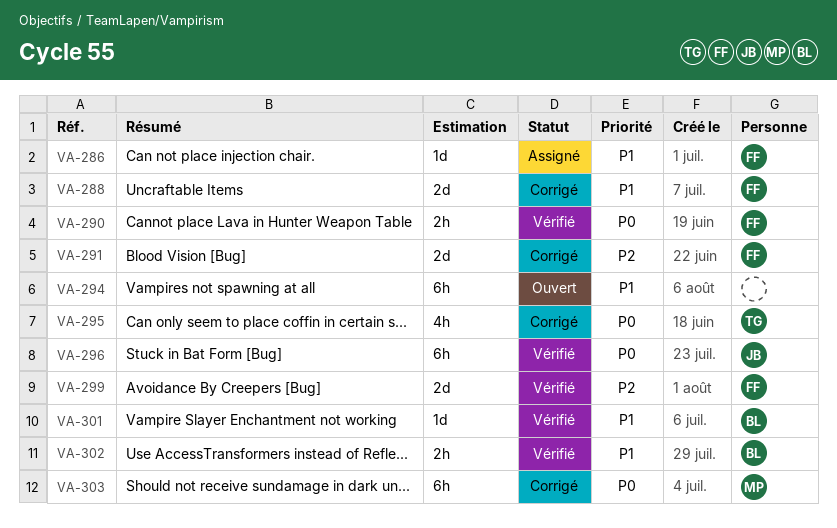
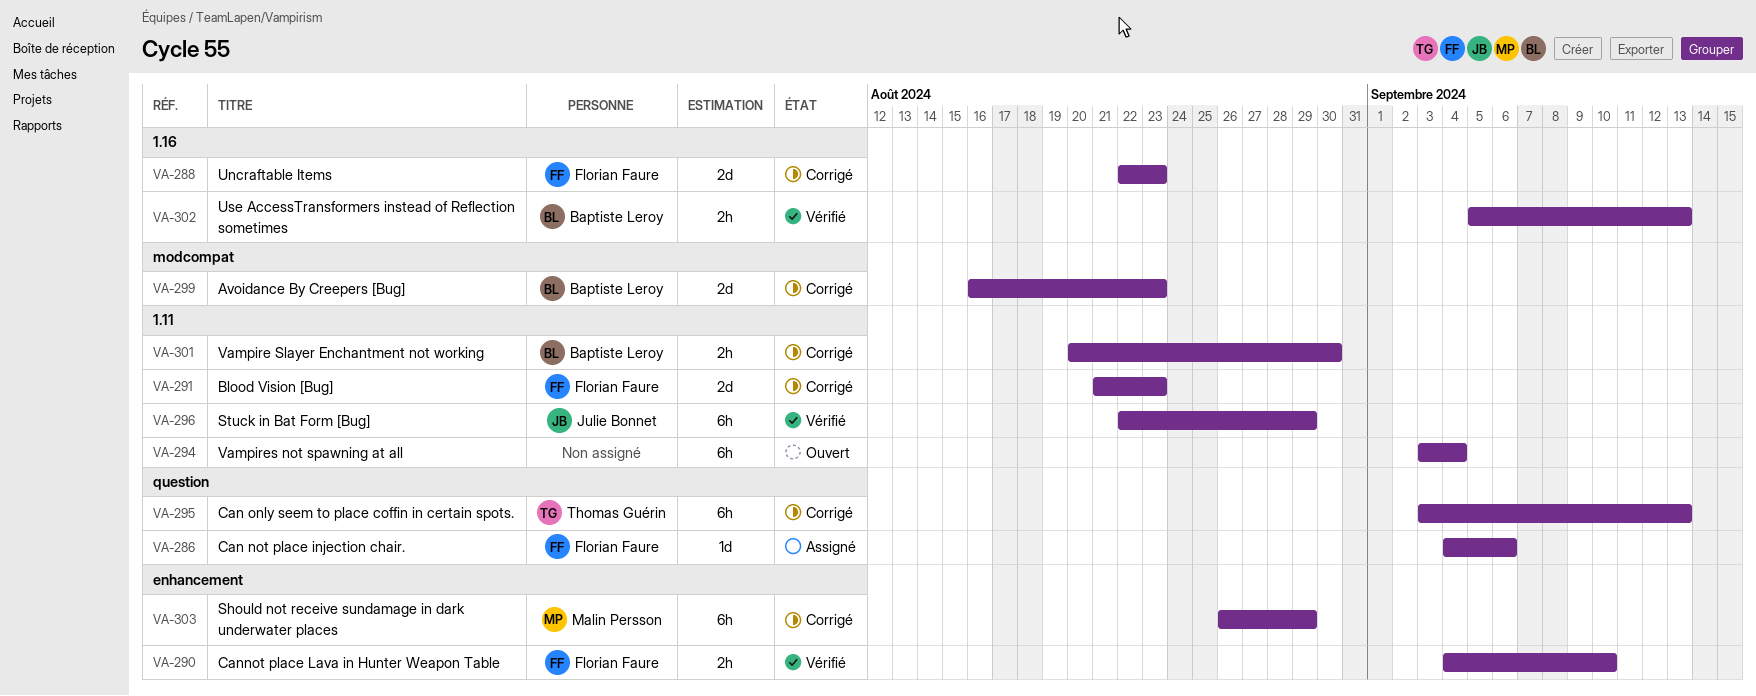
VA-295, estimate: 4h -> 6h
VA-299, status: Vérifié -> Corrigé
VA-299, owner: Florian Faure -> Baptiste Leroy
VA-301, status: Vérifié -> Corrigé
VA-301, estimate: 1d -> 2h

